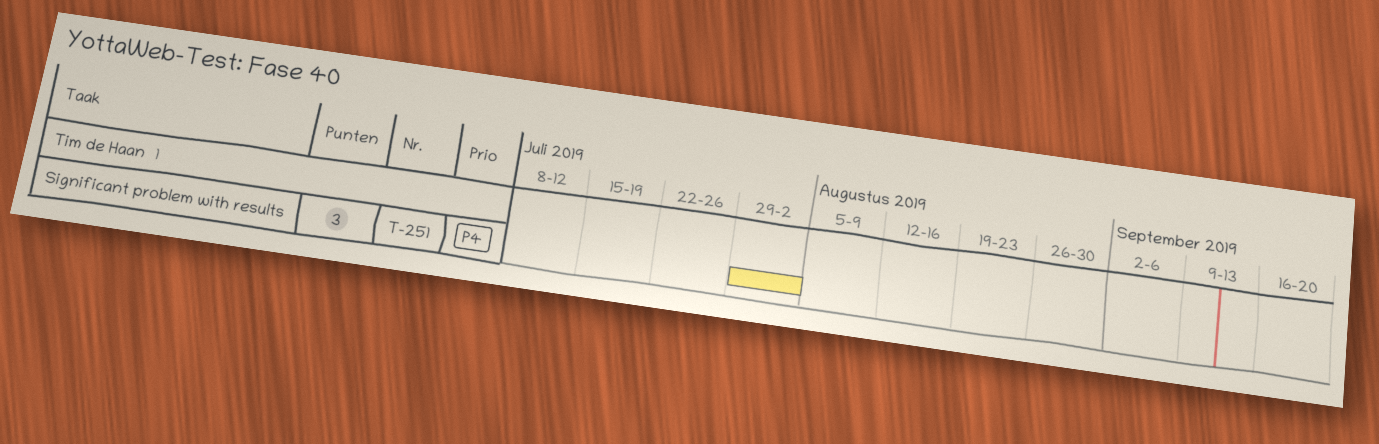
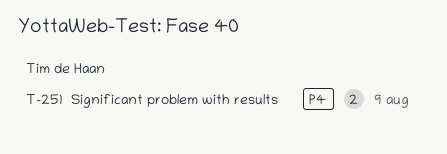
T-251, estimate: 3 -> 2
T-251, due: Aug 2 -> Aug 9

